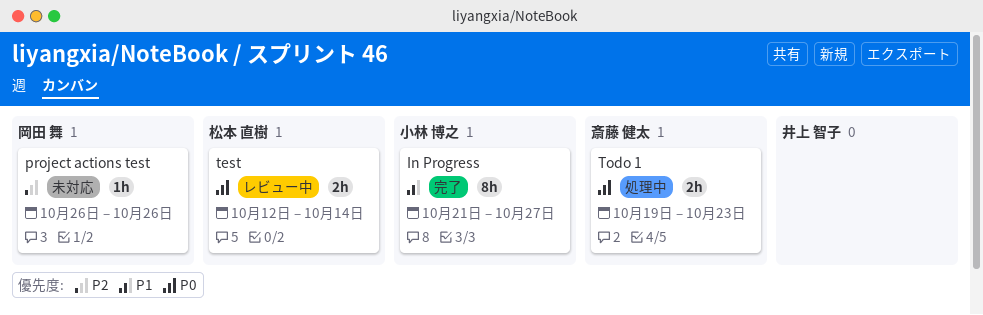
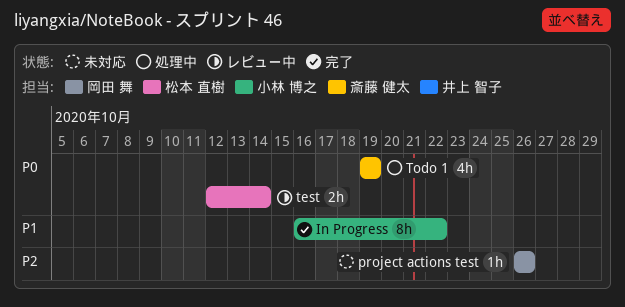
In Progress, start: Oct 21 -> Oct 16
In Progress, due: Oct 27 -> Oct 22
Todo 1, estimate: 2h -> 4h
Todo 1, due: Oct 23 -> Oct 19

